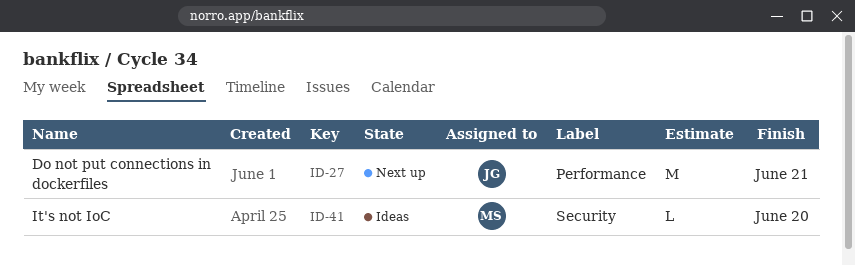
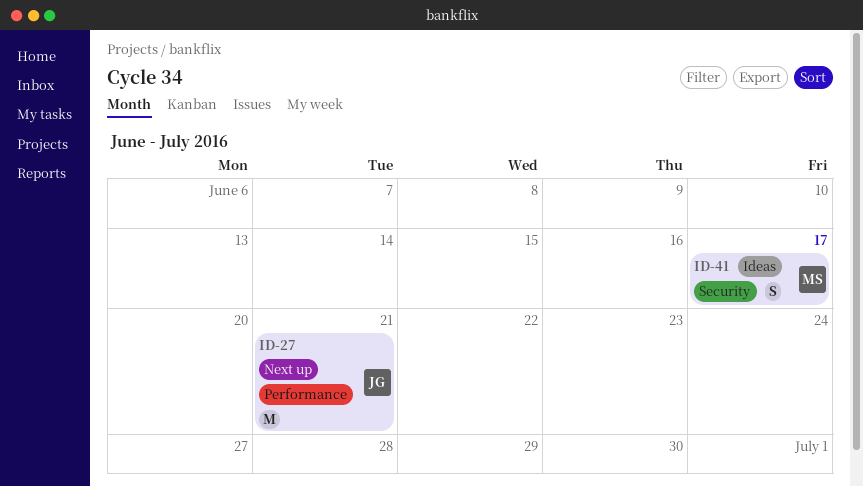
ID-41, estimate: L -> S
ID-41, due: Jun 20 -> Jun 17

